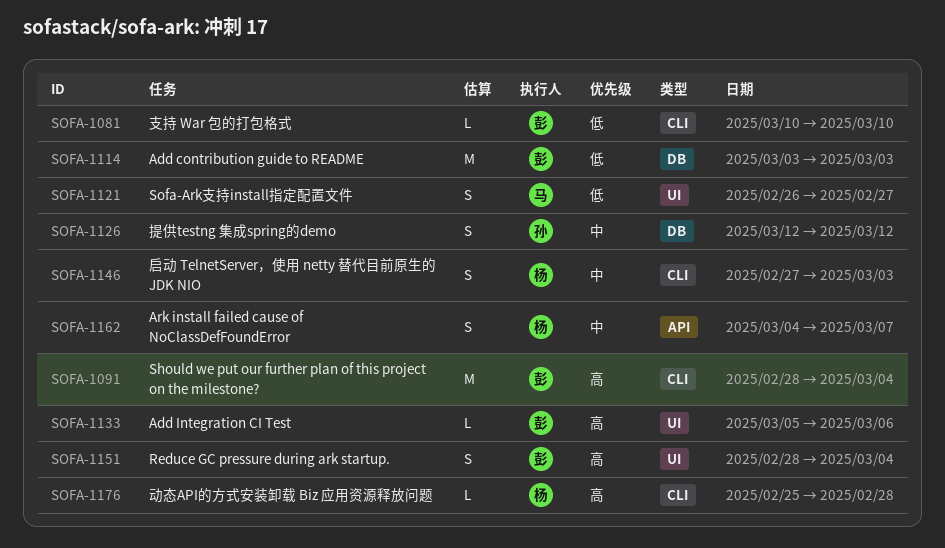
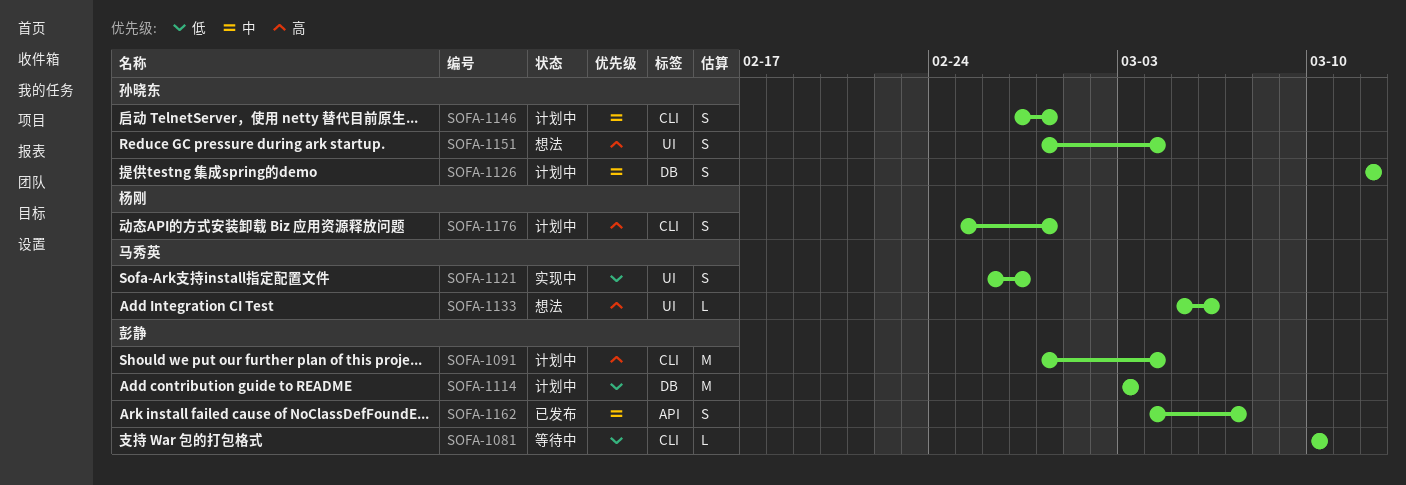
SOFA-1133, owner: 彭静 -> 马秀英
SOFA-1146, owner: 杨刚 -> 孙晓东
SOFA-1146, due: Mar 3 -> Feb 28
SOFA-1151, owner: 彭静 -> 孙晓东
SOFA-1162, owner: 杨刚 -> 彭静
SOFA-1176, estimate: L -> S

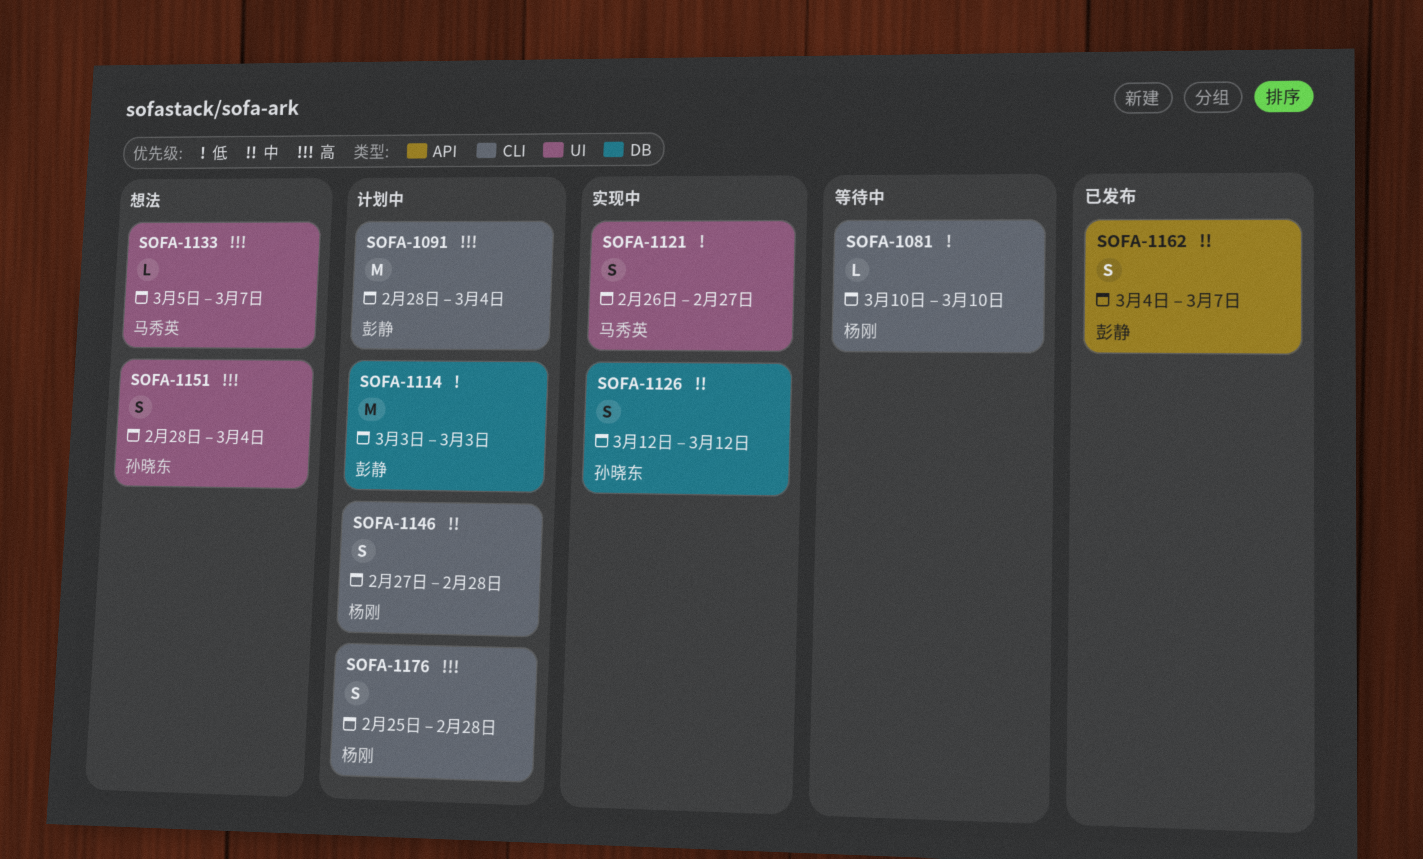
SOFA-1081, owner: 彭静 -> 杨刚
SOFA-1126, status: 计划中 -> 实现中
SOFA-1133, due: Mar 6 -> Mar 7
SOFA-1146, owner: 孙晓东 -> 杨刚

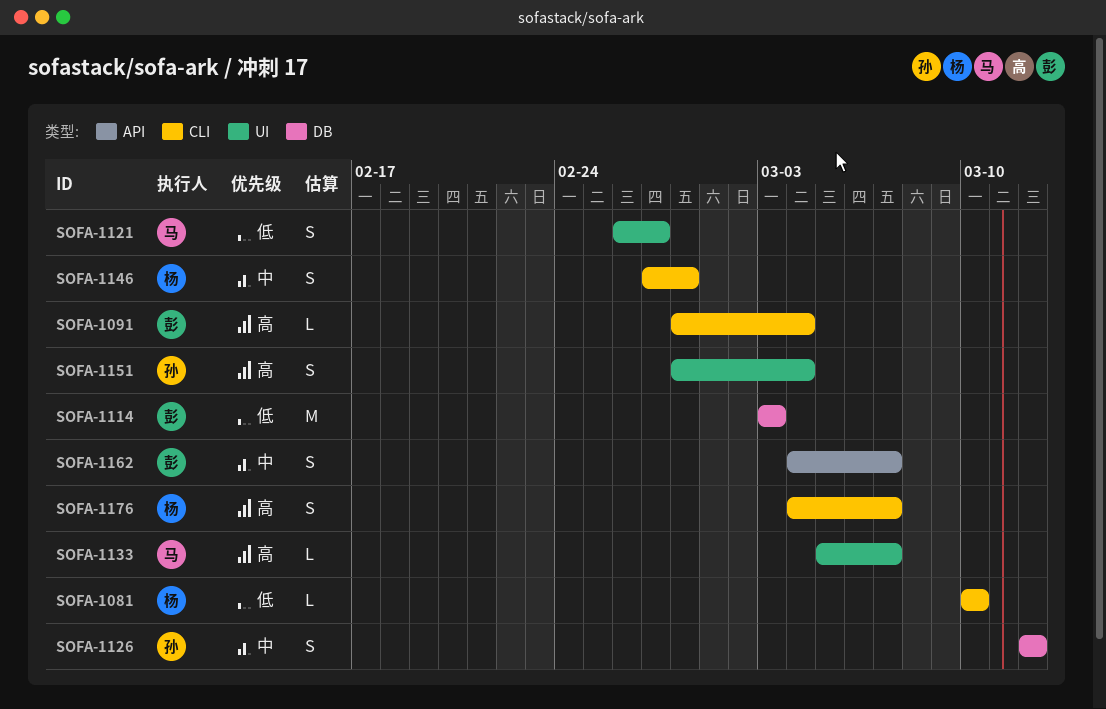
SOFA-1091, estimate: M -> L
SOFA-1176, start: Feb 25 -> Mar 4
SOFA-1176, due: Feb 28 -> Mar 7

